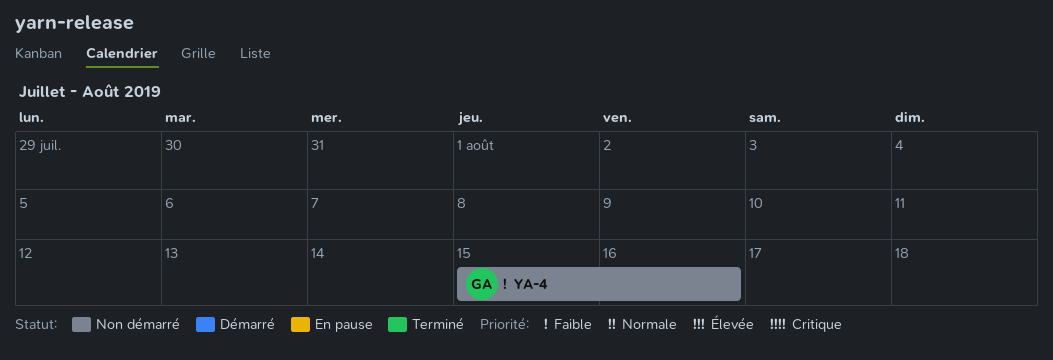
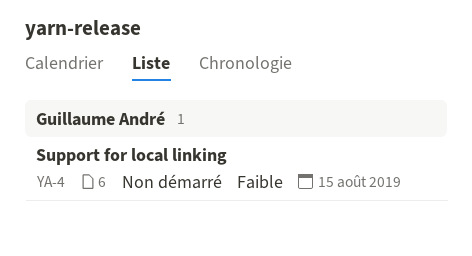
YA-4, due: Aug 16 -> Aug 15

